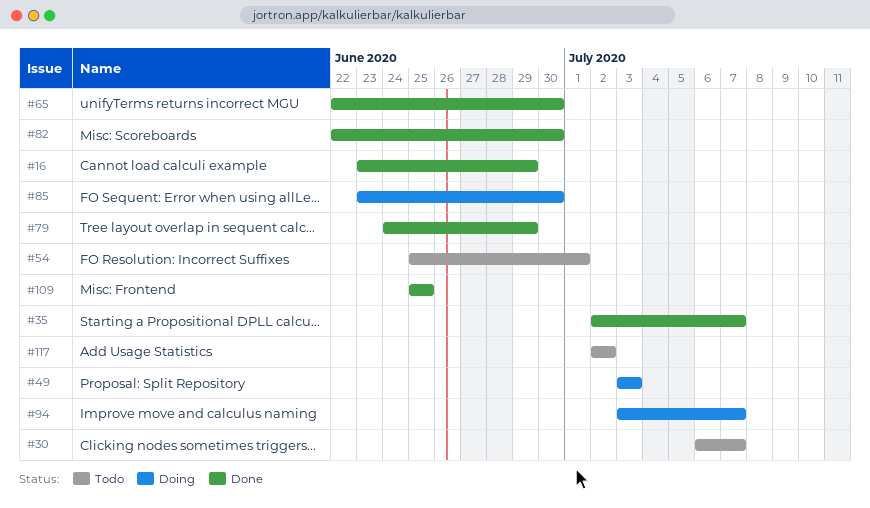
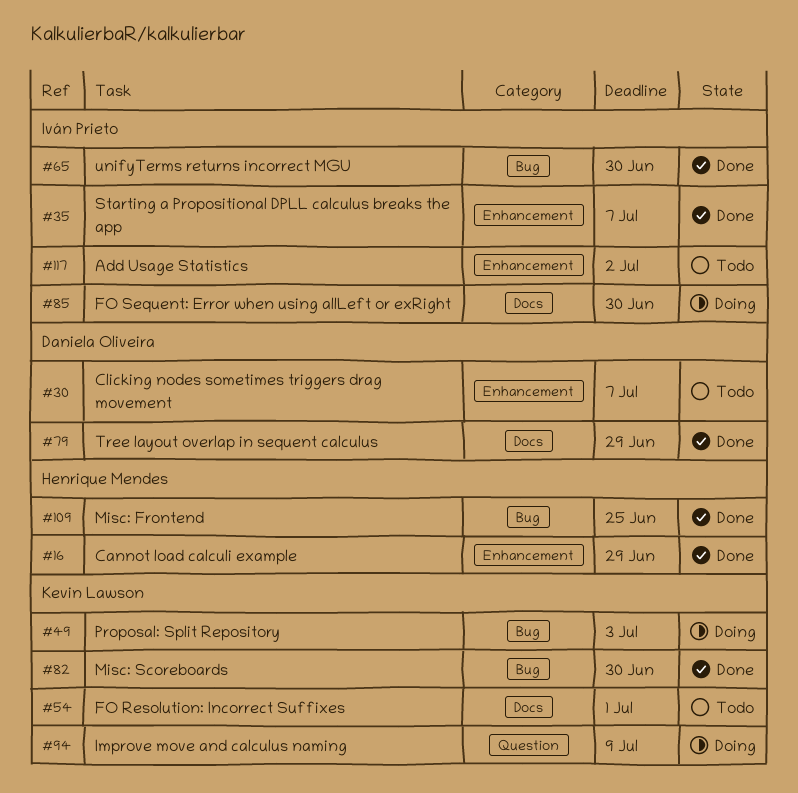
#94, due: Jul 7 -> Jul 9

